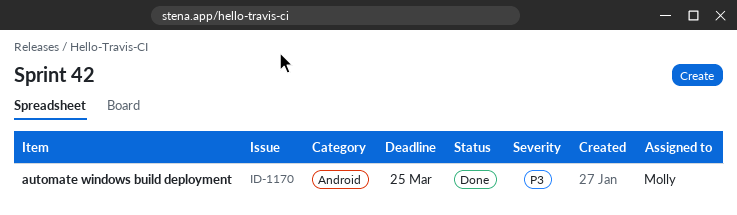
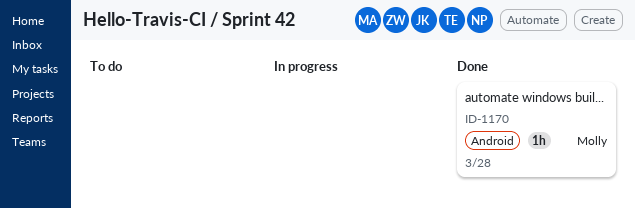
ID-1170, due: Mar 25 -> Mar 28

